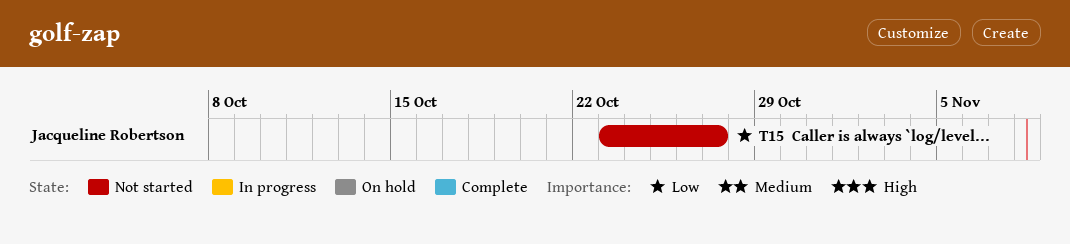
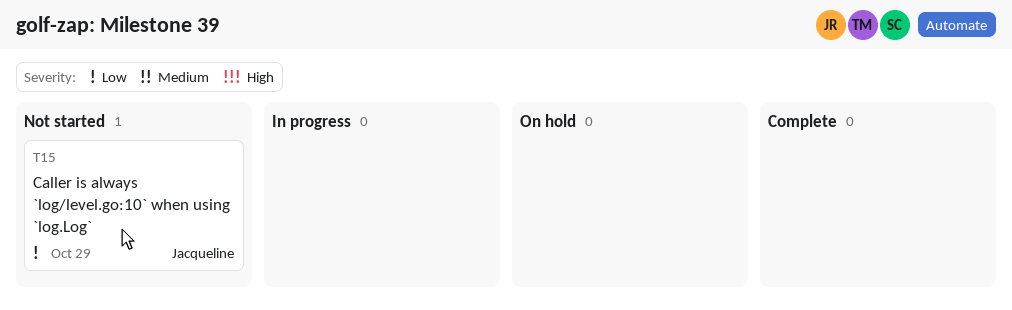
T15, due: Oct 27 -> Oct 29

